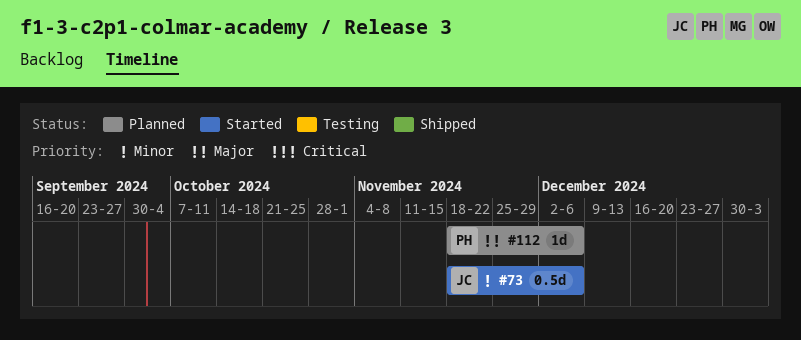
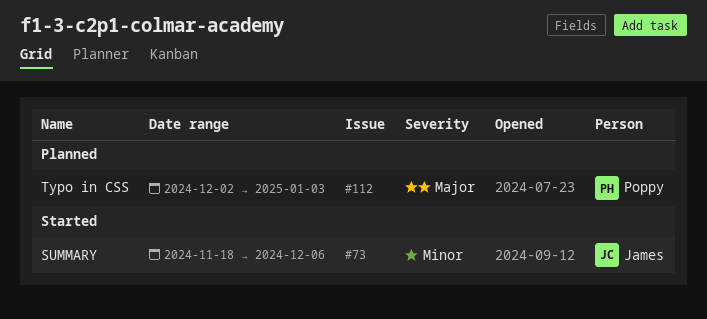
#112, start: Nov 18 -> Dec 2
#112, due: Dec 6 -> Jan 3

